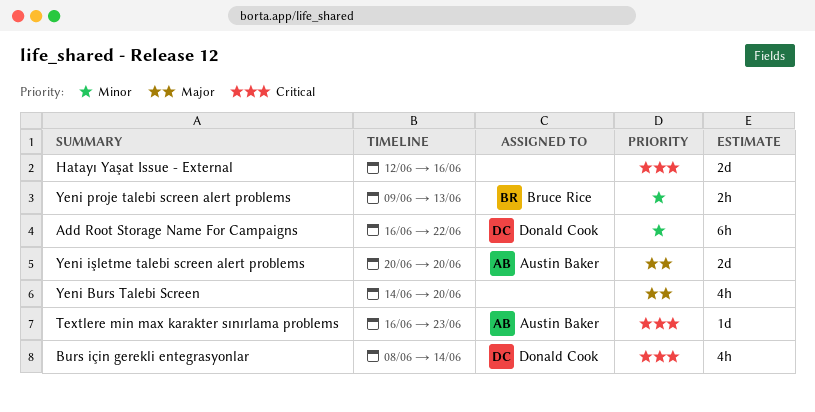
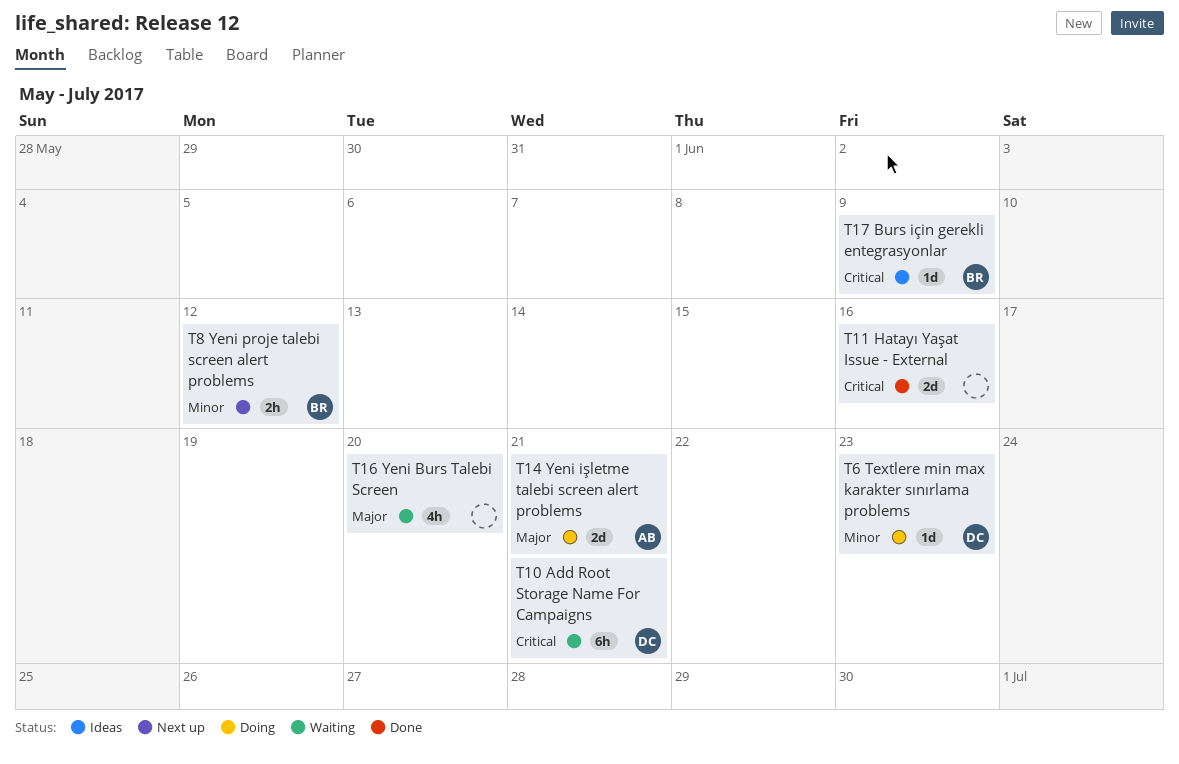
Add Root Storage Name For Campaigns, priority: Minor -> Critical
Add Root Storage Name For Campaigns, due: Jun 22 -> Jun 21
Burs için gerekli entegrasyonlar, owner: Donald Cook -> Bruce Rice
Burs için gerekli entegrasyonlar, estimate: 4h -> 1d
Burs için gerekli entegrasyonlar, due: Jun 14 -> Jun 9
Textlere min max karakter sınırlama problems, owner: Austin Baker -> Donald Cook
Textlere min max karakter sınırlama problems, priority: Critical -> Minor
Yeni işletme talebi screen alert problems, due: Jun 20 -> Jun 21
Yeni proje talebi screen alert problems, due: Jun 13 -> Jun 12

